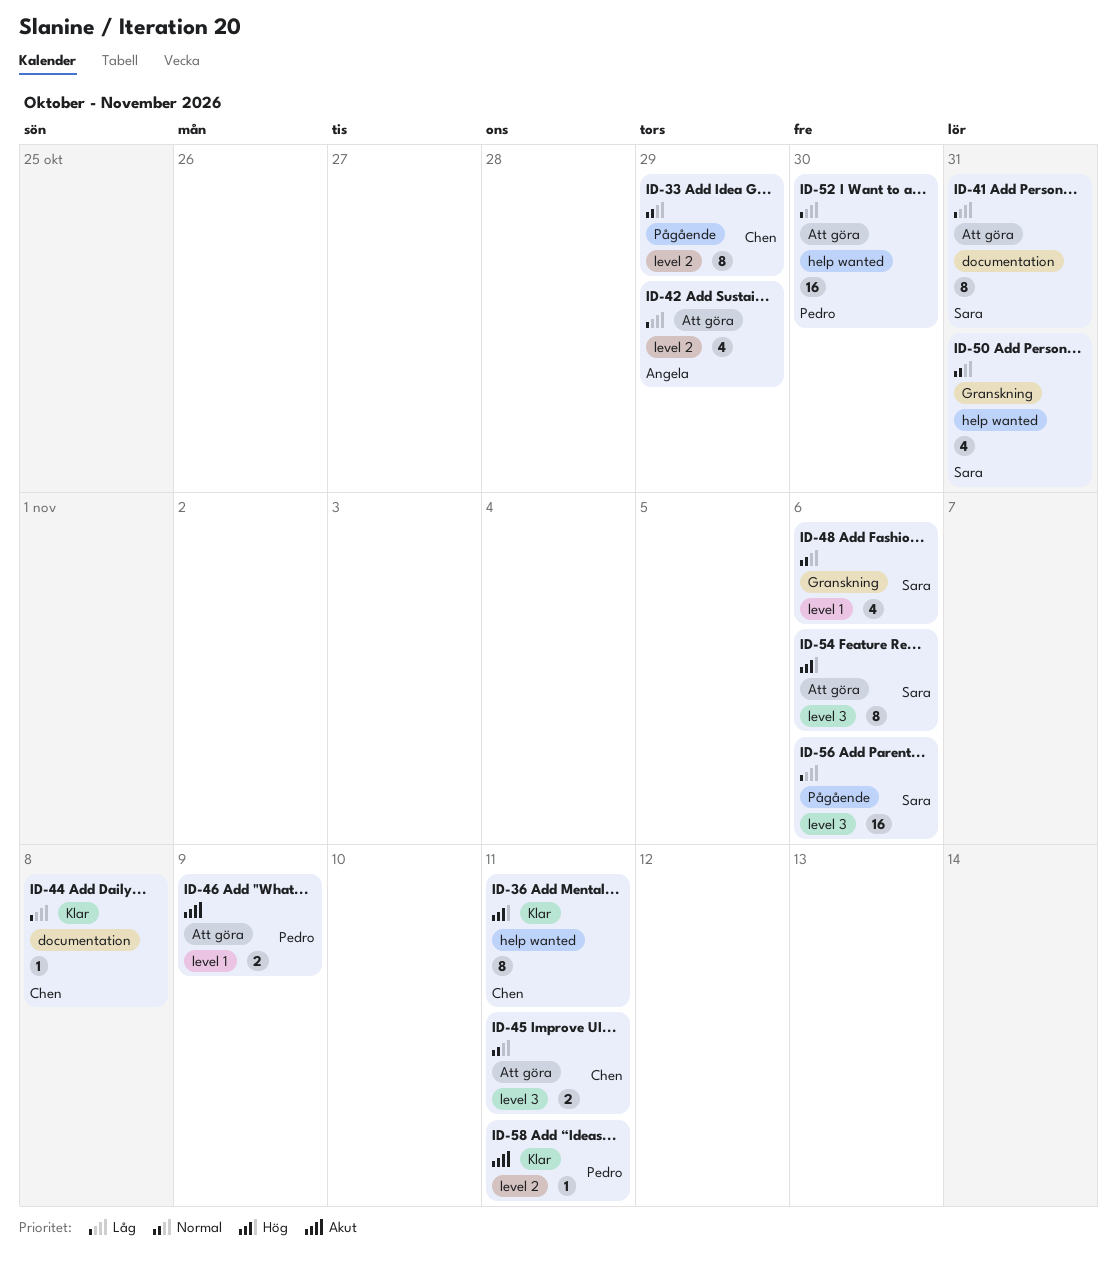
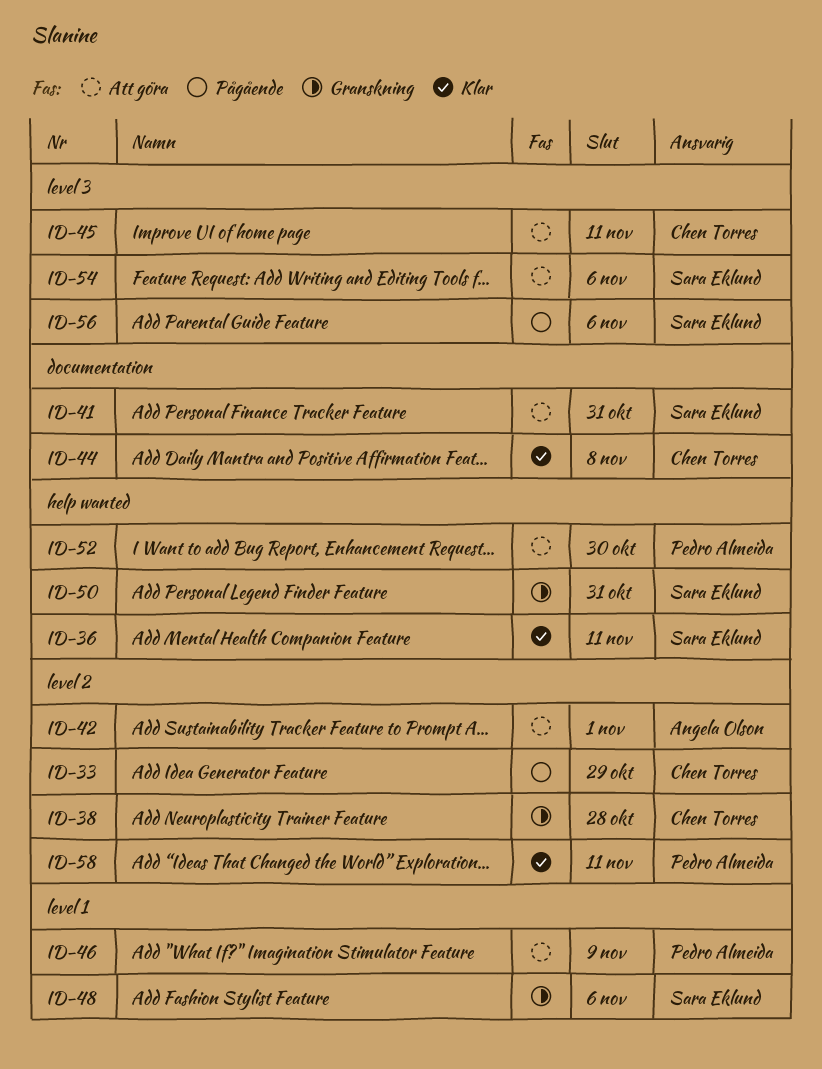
ID-36, owner: Chen Torres -> Sara Eklund
ID-38: none -> present
ID-42, due: Oct 29 -> Nov 1

